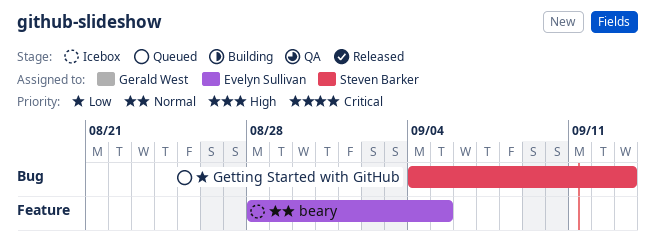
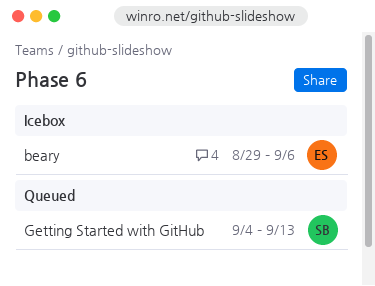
beary, start: Aug 28 -> Aug 29
beary, due: Sep 5 -> Sep 6

